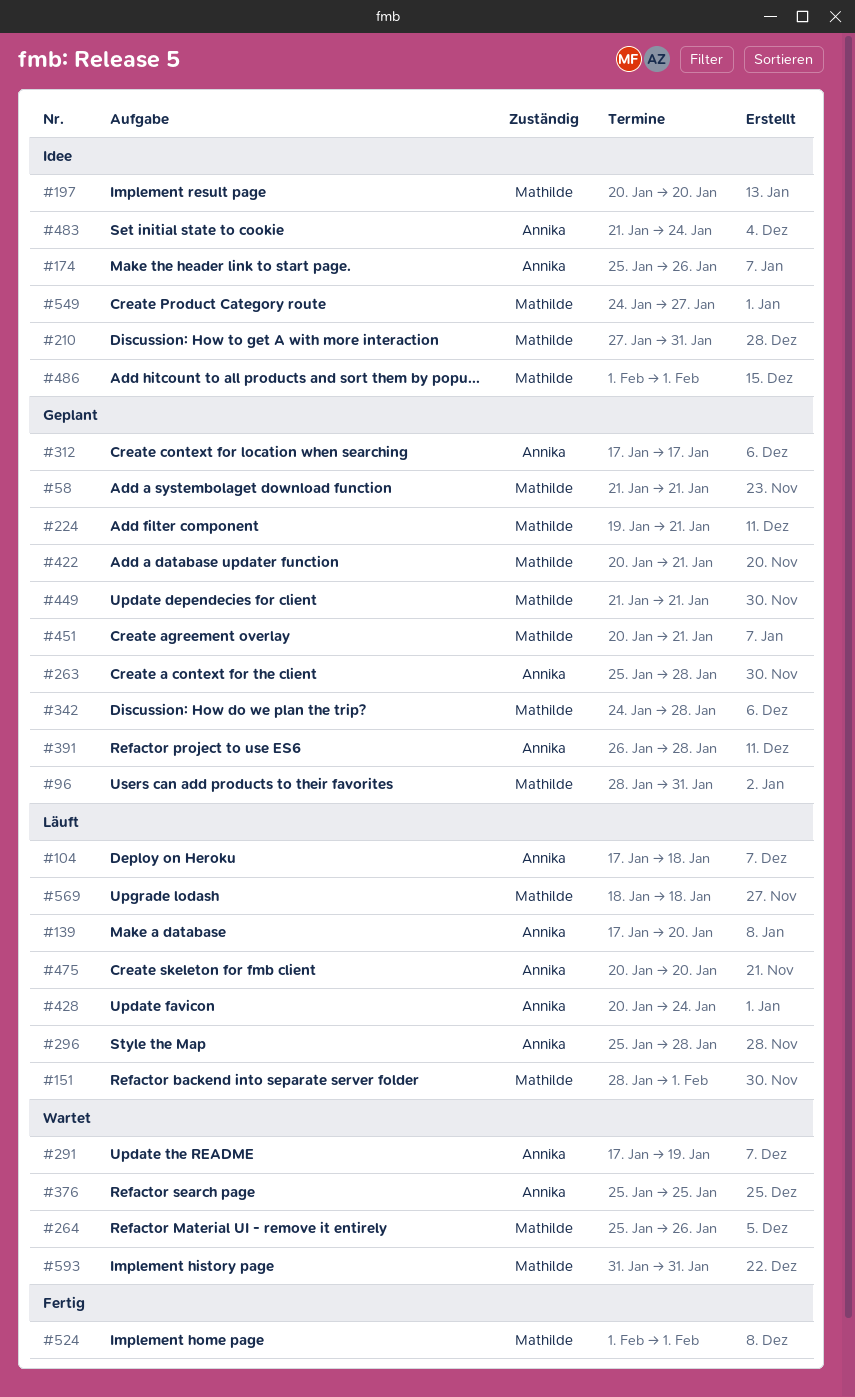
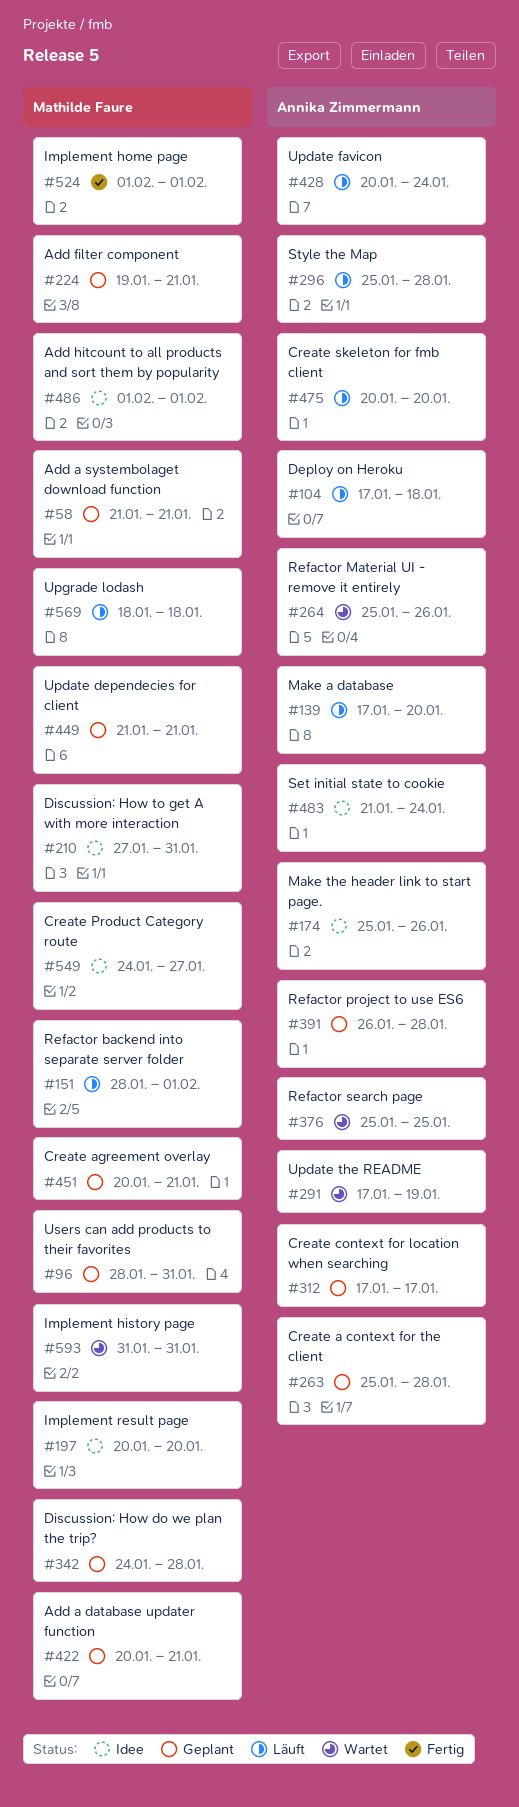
#264, owner: Mathilde Faure -> Annika Zimmermann

